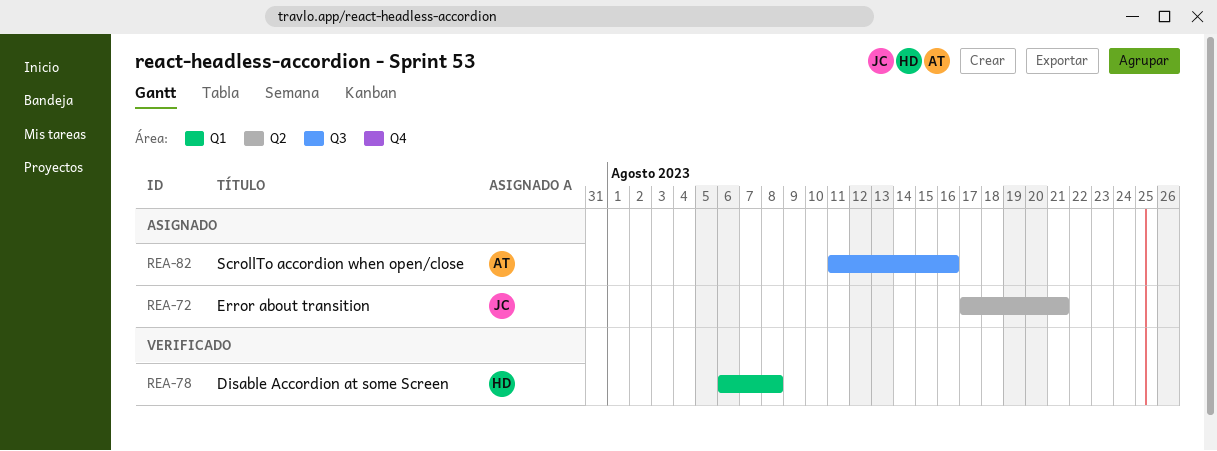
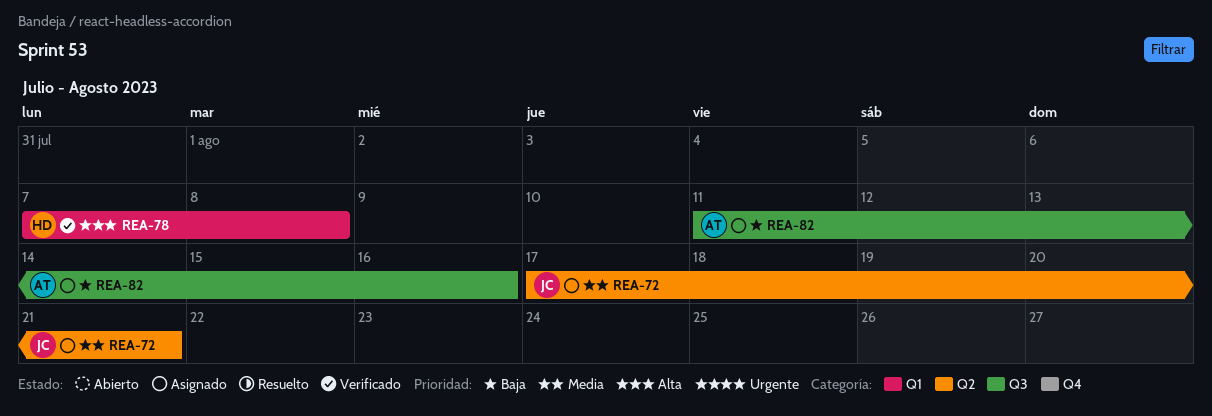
REA-78, start: Aug 6 -> Aug 7

